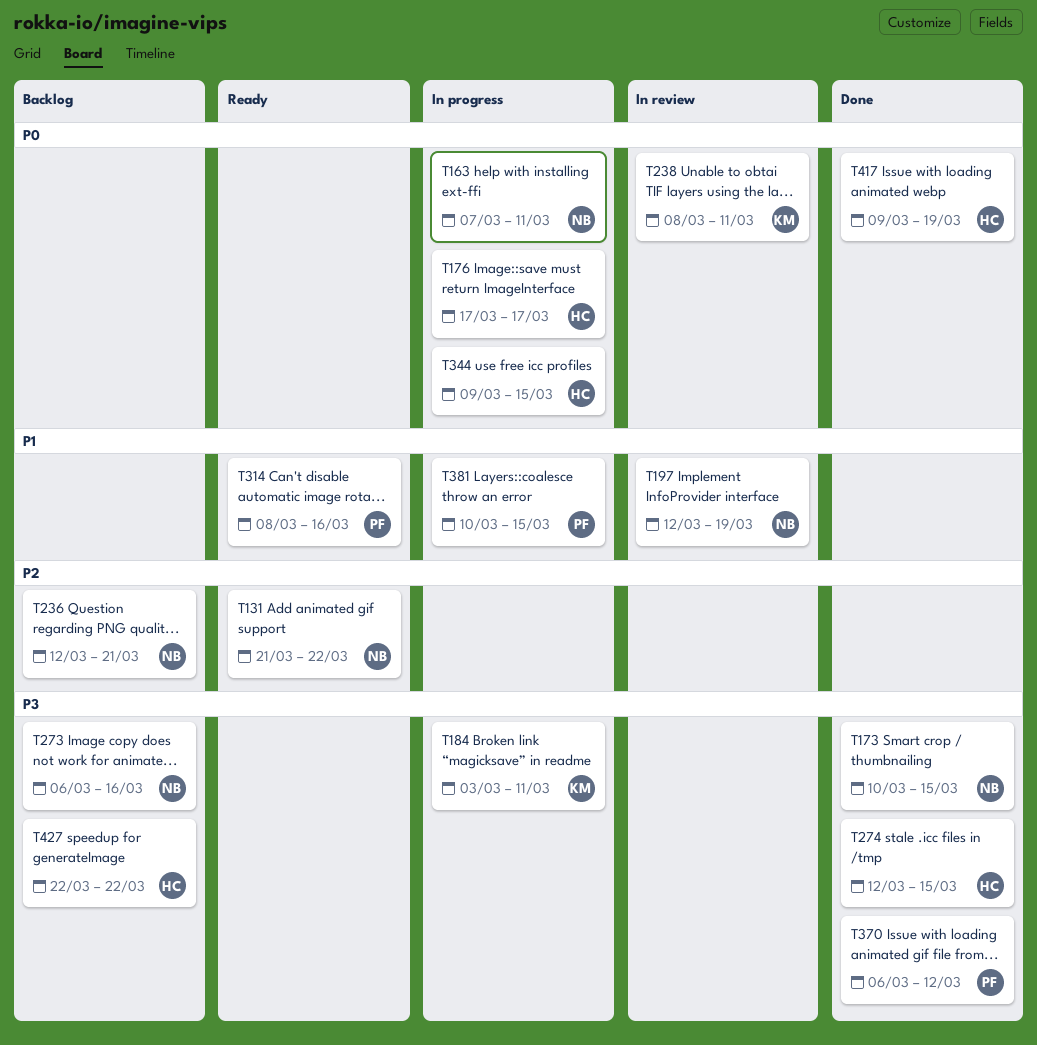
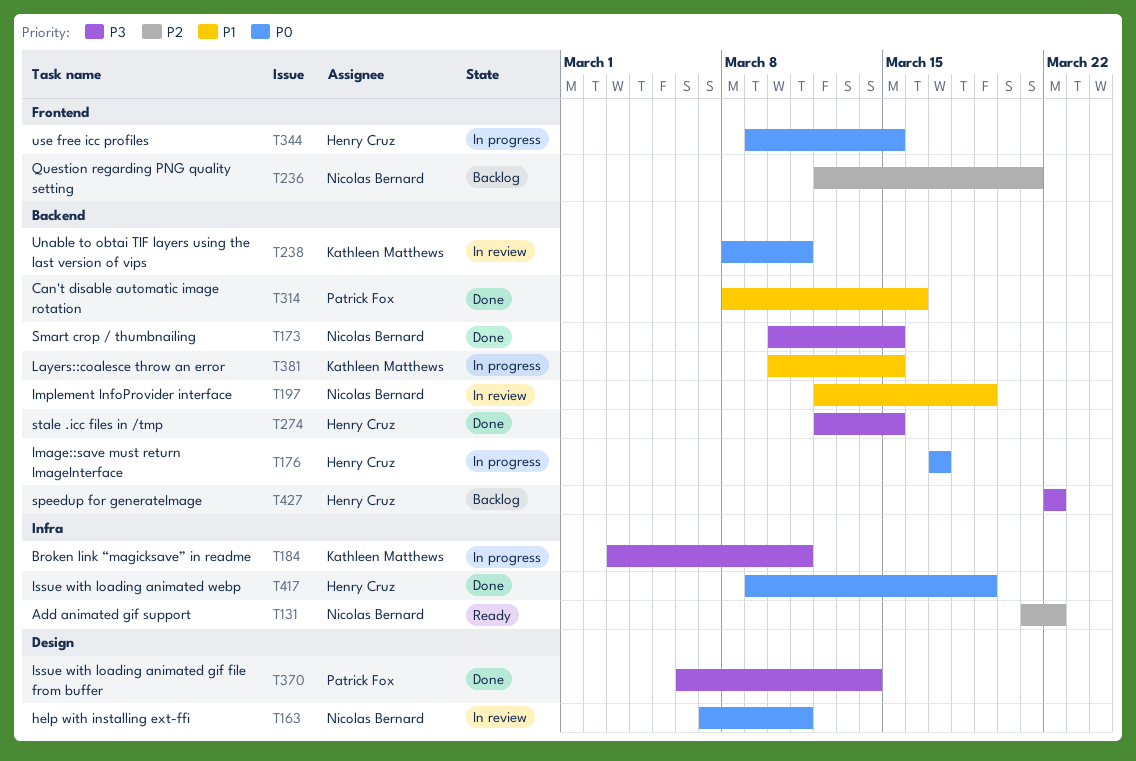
T163, status: In progress -> In review
T273: present -> none
T314, status: Ready -> Done
T370, due: Mar 12 -> Mar 14
T381, owner: Patrick Fox -> Kathleen Matthews

